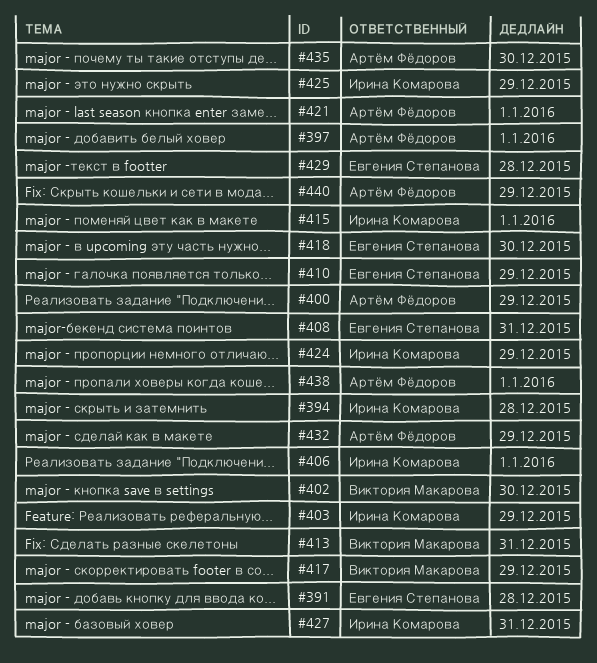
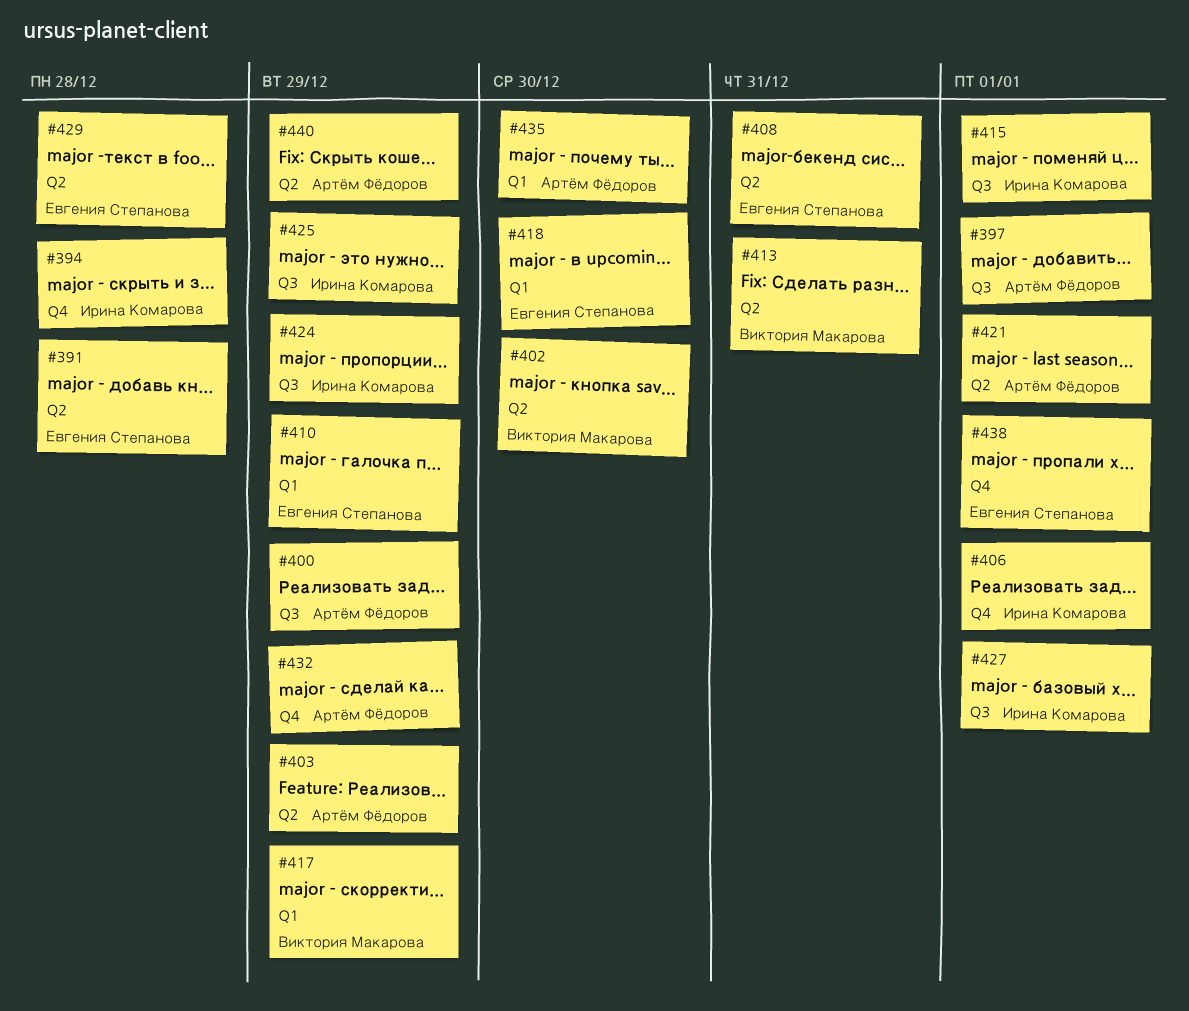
#403, owner: Ирина Комарова -> Артём Фёдоров
#427, due: Dec 31 -> Jan 1
#438, owner: Артём Фёдоров -> Евгения Степанова

